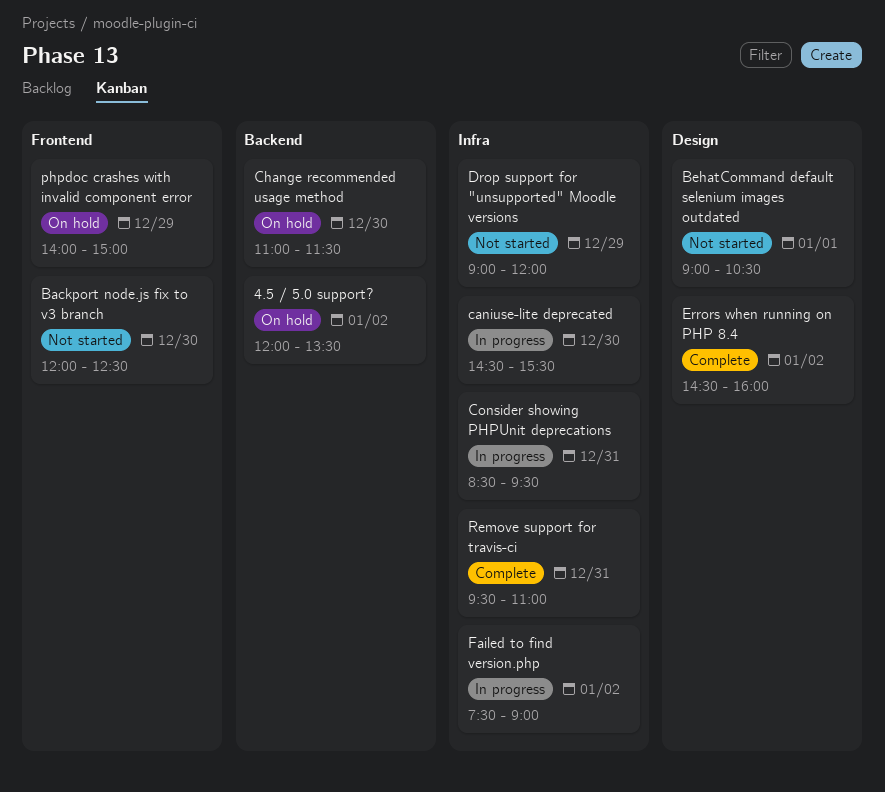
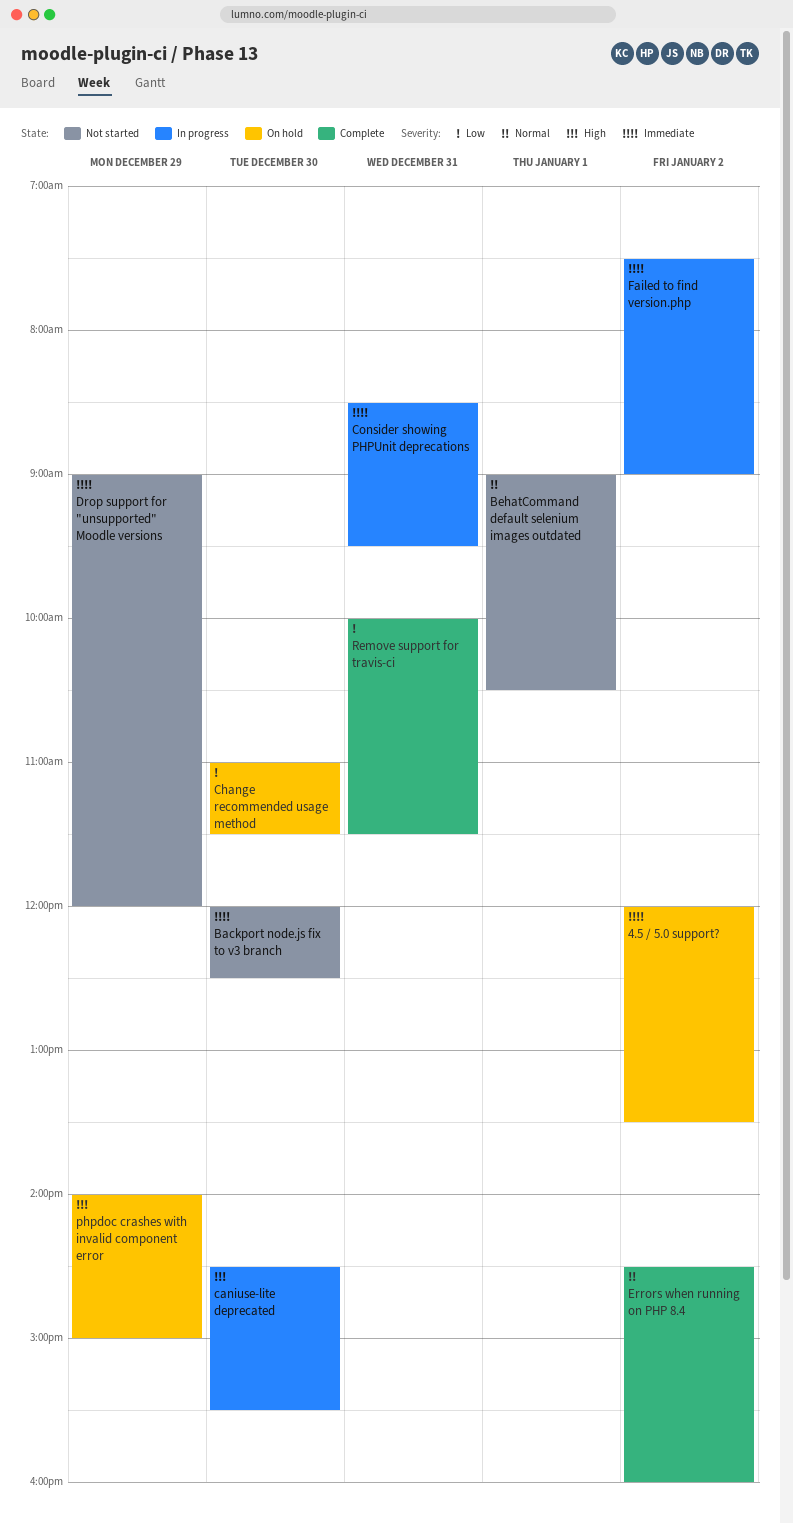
Remove support for travis-ci, begins: 09:30 -> 10:00
Remove support for travis-ci, ends: 11:00 -> 11:30

